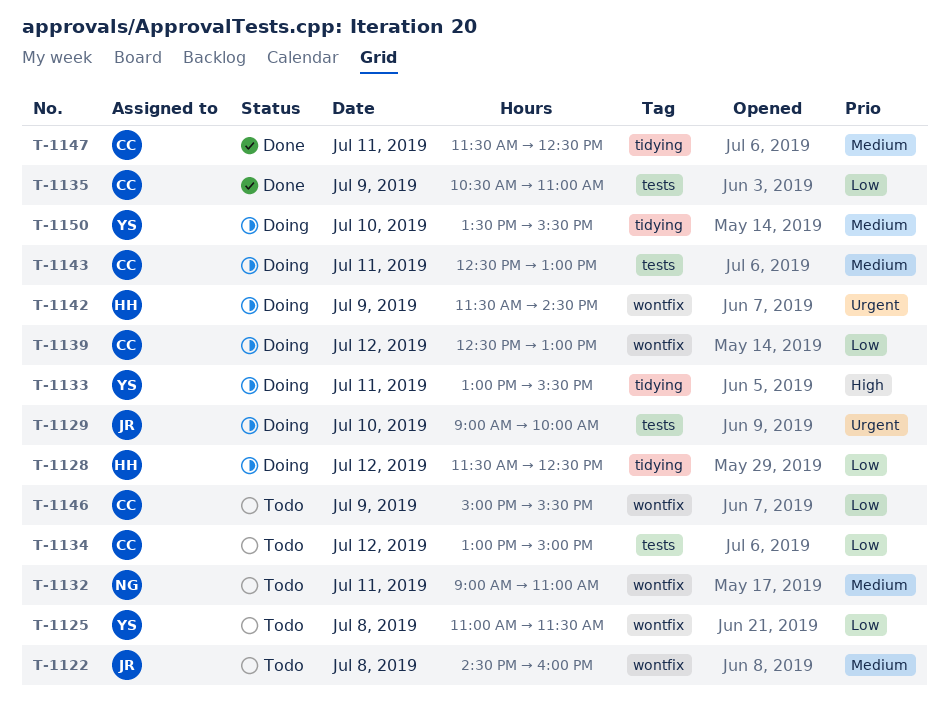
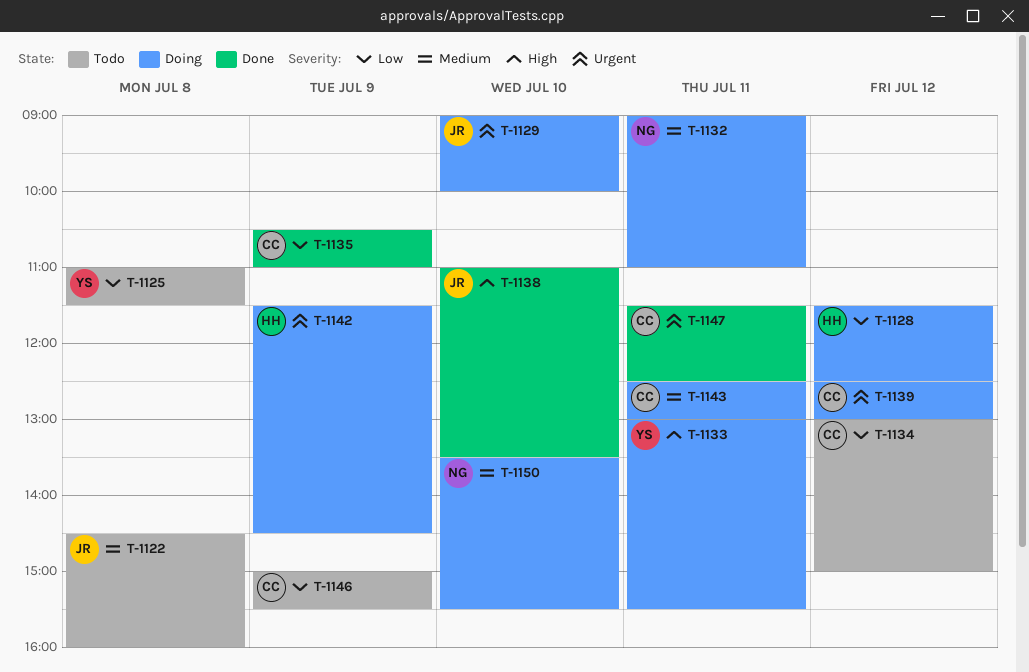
T-1132, status: Todo -> Doing
T-1138: none -> present
T-1139, priority: Low -> Urgent
T-1147, priority: Medium -> Urgent
T-1150, owner: YS -> NG

